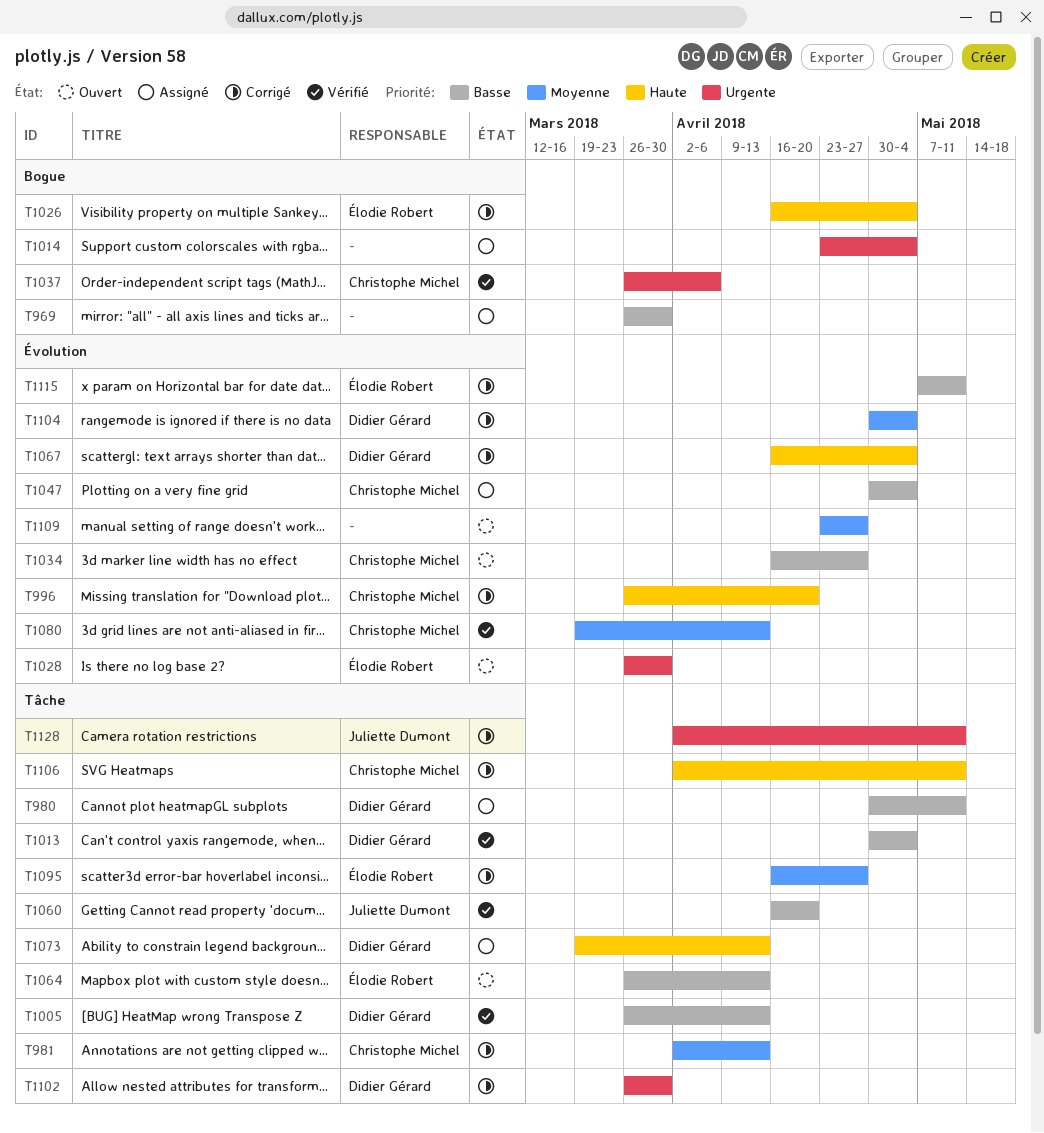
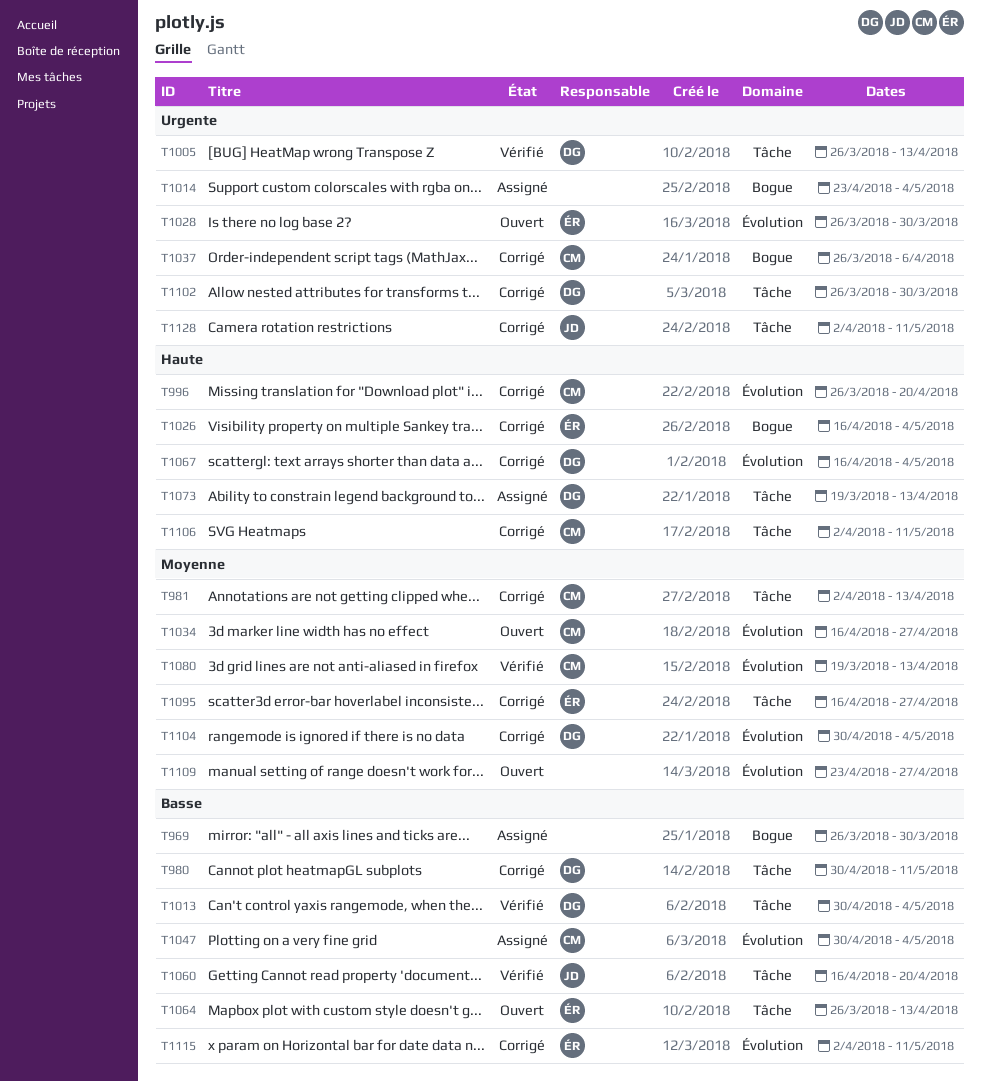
T980, status: Assigné -> Corrigé
T1005, priority: Basse -> Urgente
T1034, priority: Basse -> Moyenne
T1037, status: Vérifié -> Corrigé
T1115, start: May 7 -> Apr 2

